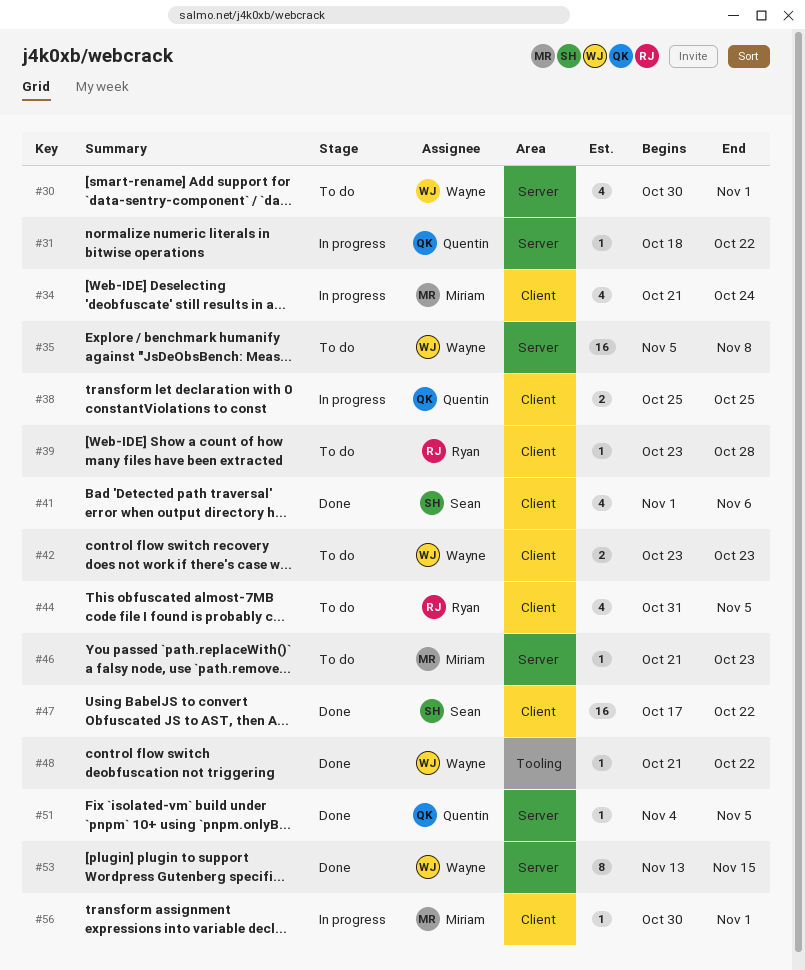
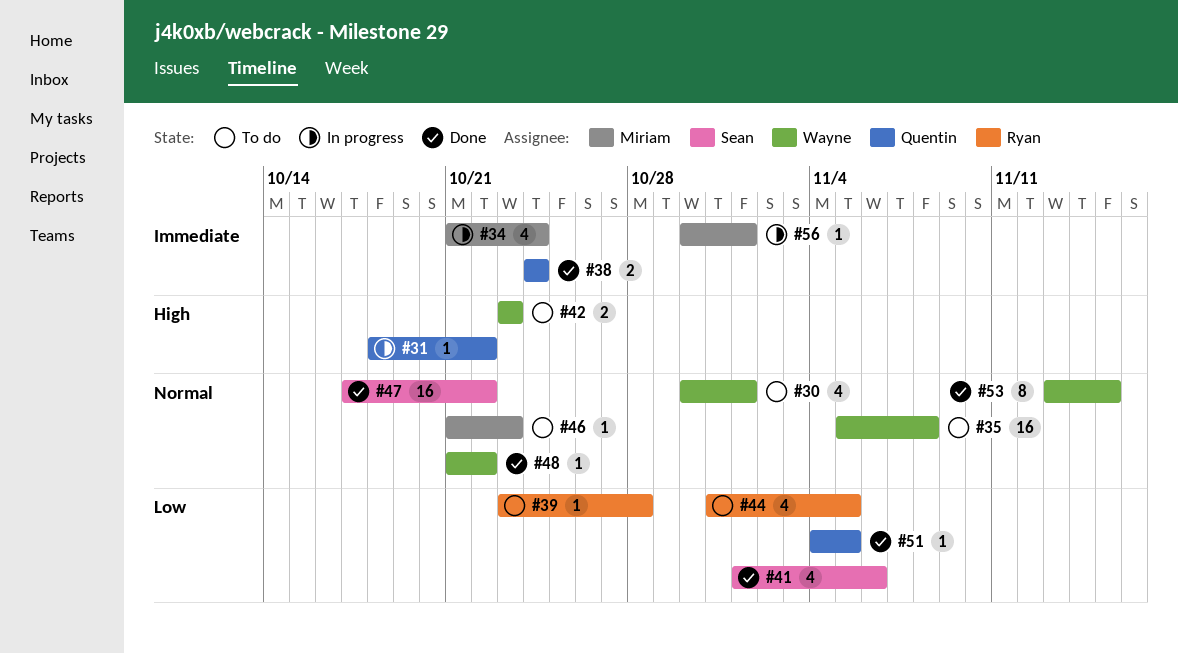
#38, status: In progress -> Done
#38, start: Oct 25 -> Oct 24
#38, due: Oct 25 -> Oct 24

